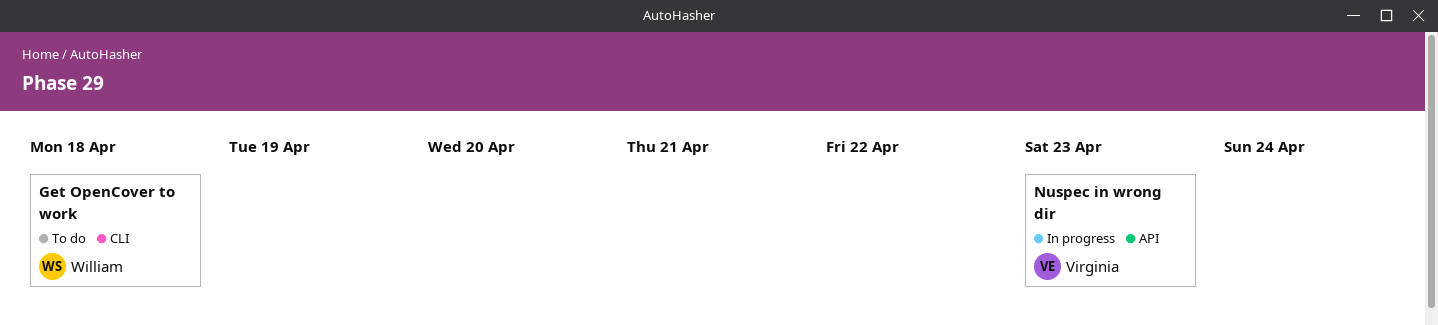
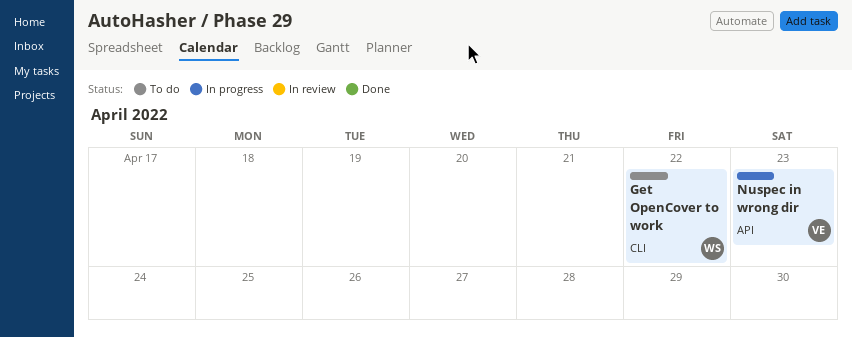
Get OpenCover to work, due: Apr 18 -> Apr 22

